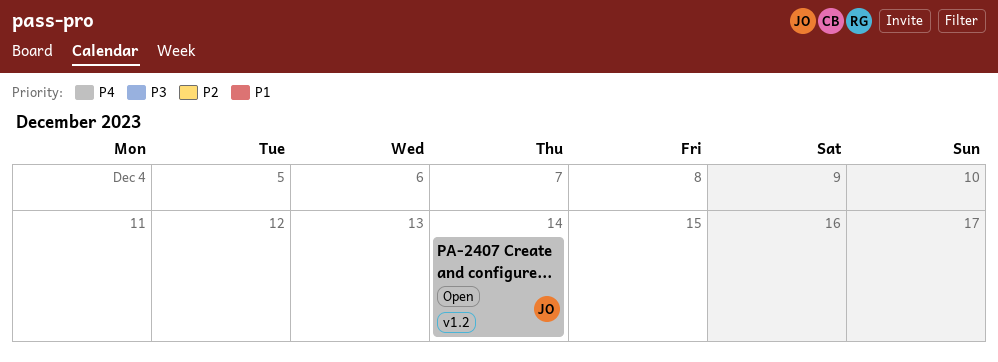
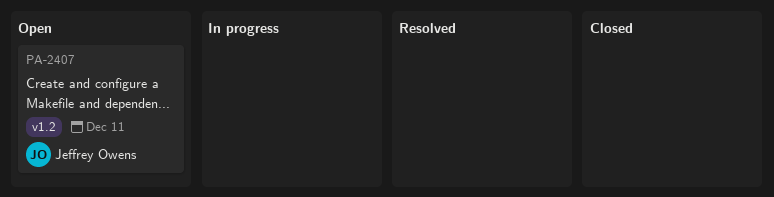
PA-2407, due: Dec 14 -> Dec 11

